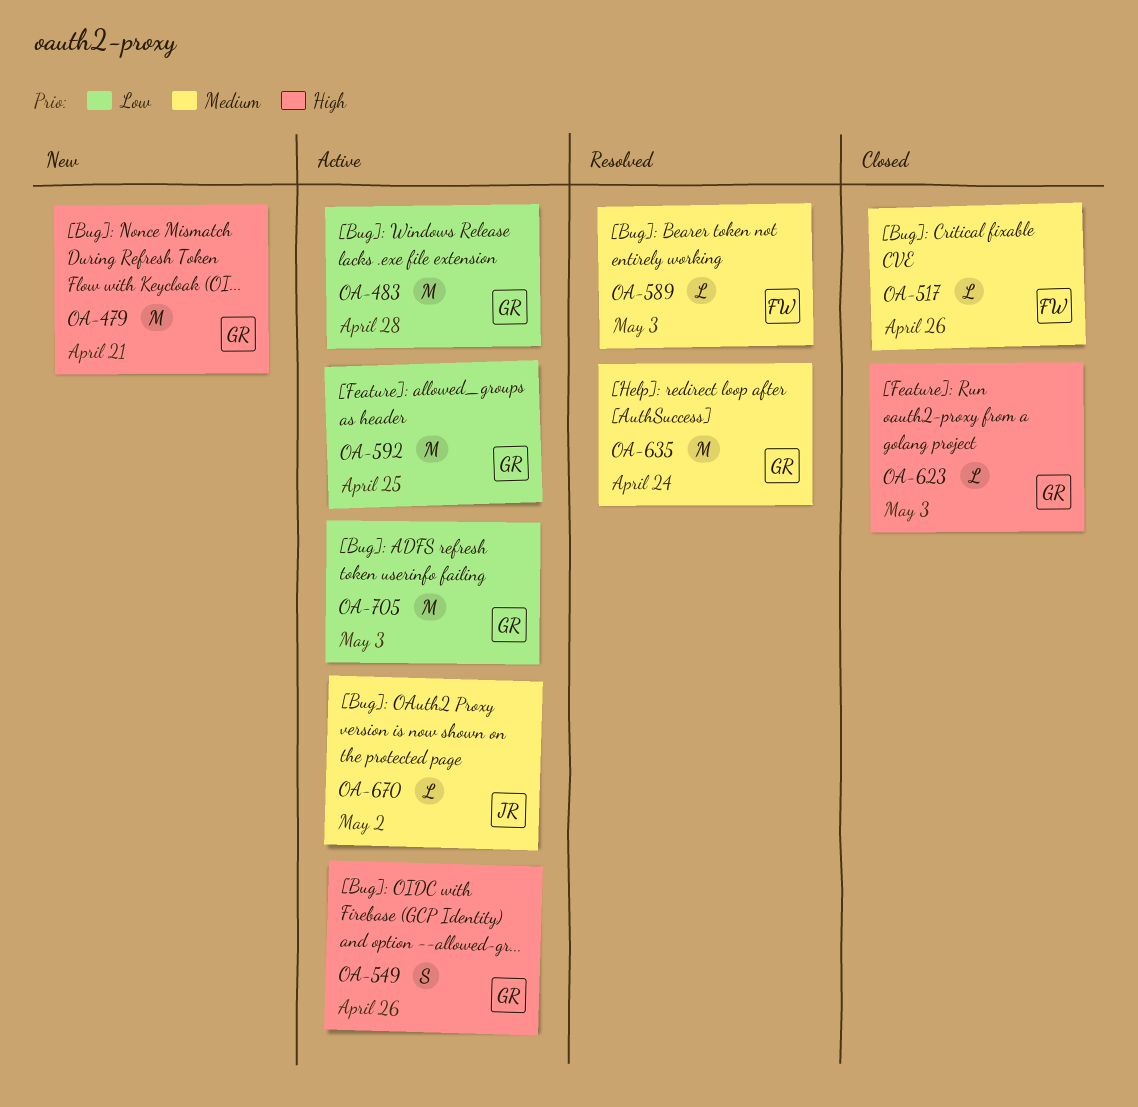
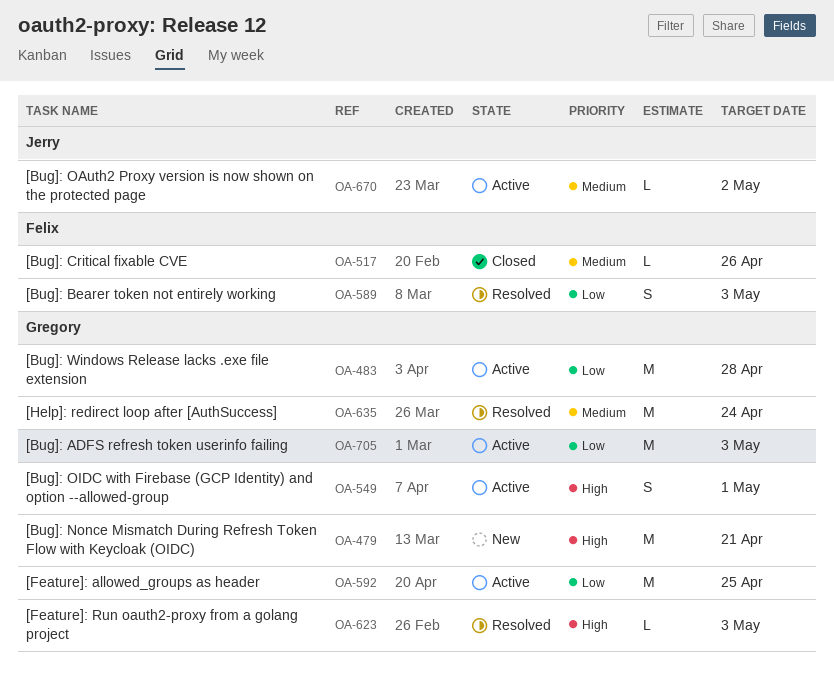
OA-549, due: Apr 26 -> May 1
OA-589, priority: Medium -> Low
OA-589, estimate: L -> S
OA-623, status: Closed -> Resolved

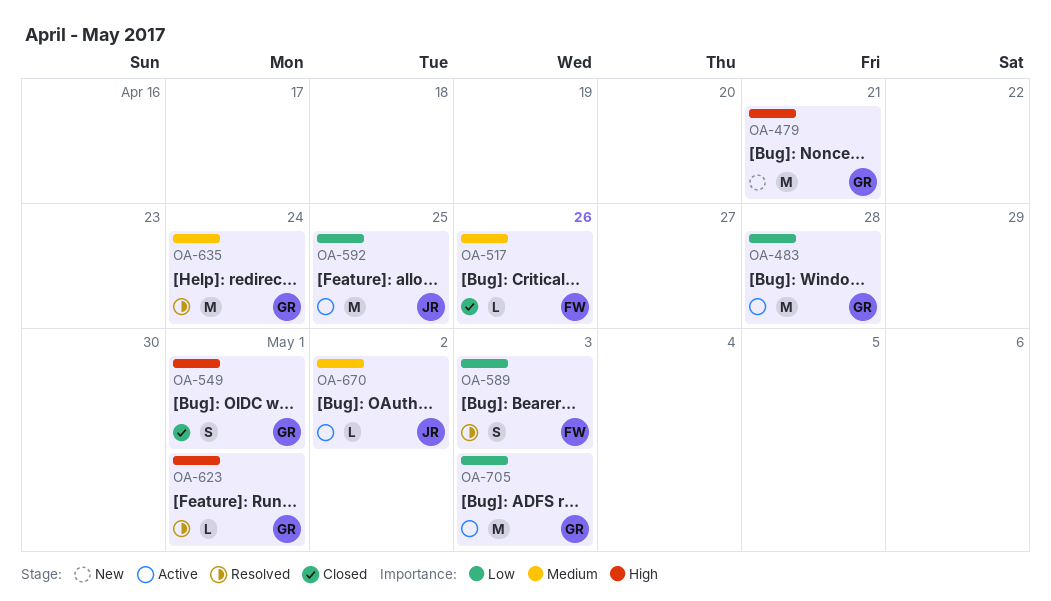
OA-549, status: Active -> Closed
OA-592, owner: Gregory -> Jerry
OA-623, due: May 3 -> May 1

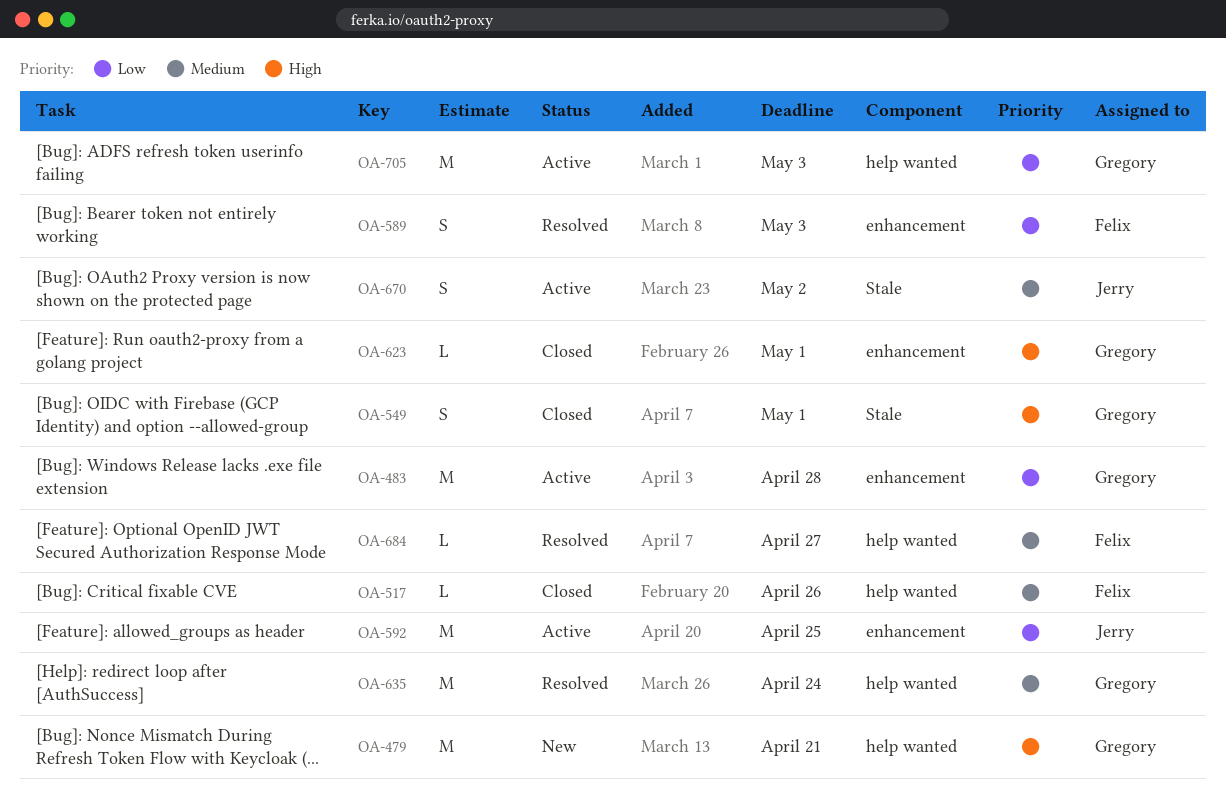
OA-623, status: Resolved -> Closed
OA-670, estimate: L -> S
OA-684: none -> present

